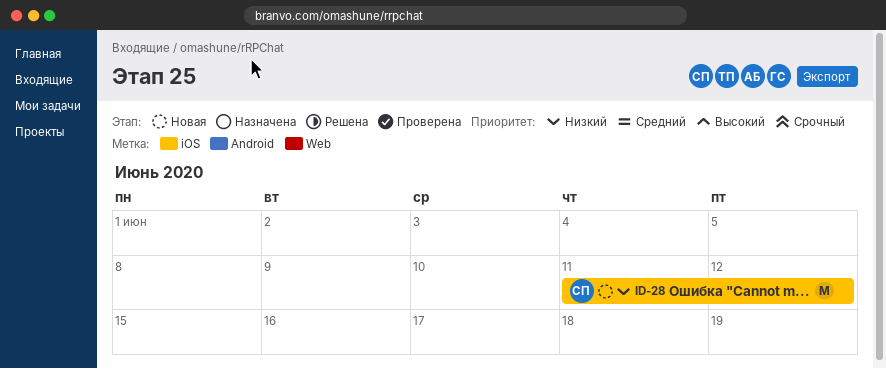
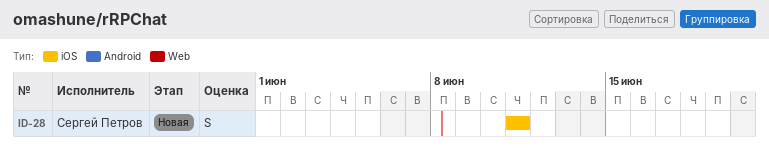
ID-28, estimate: M -> S
ID-28, due: Jun 12 -> Jun 11

